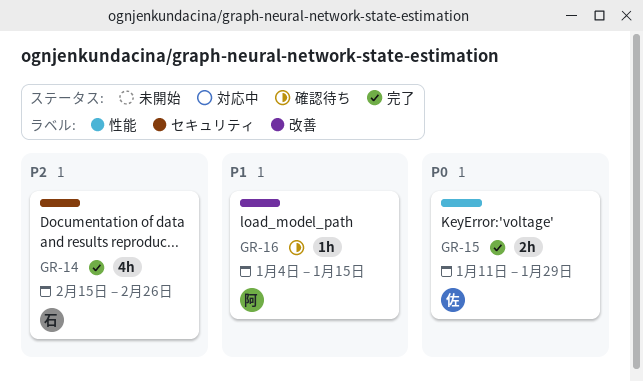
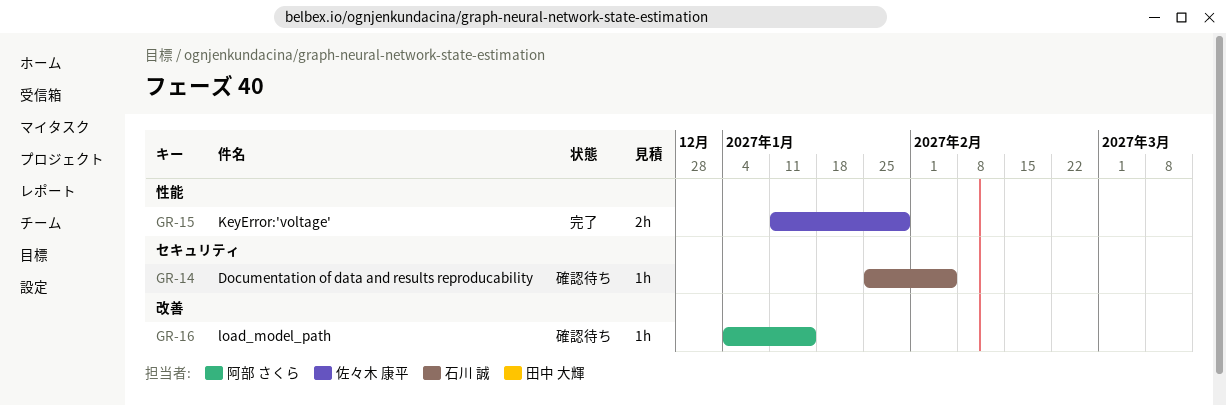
GR-14, status: 完了 -> 確認待ち
GR-14, estimate: 4h -> 1h
GR-14, start: Feb 15 -> Jan 25
GR-14, due: Feb 26 -> Feb 5

